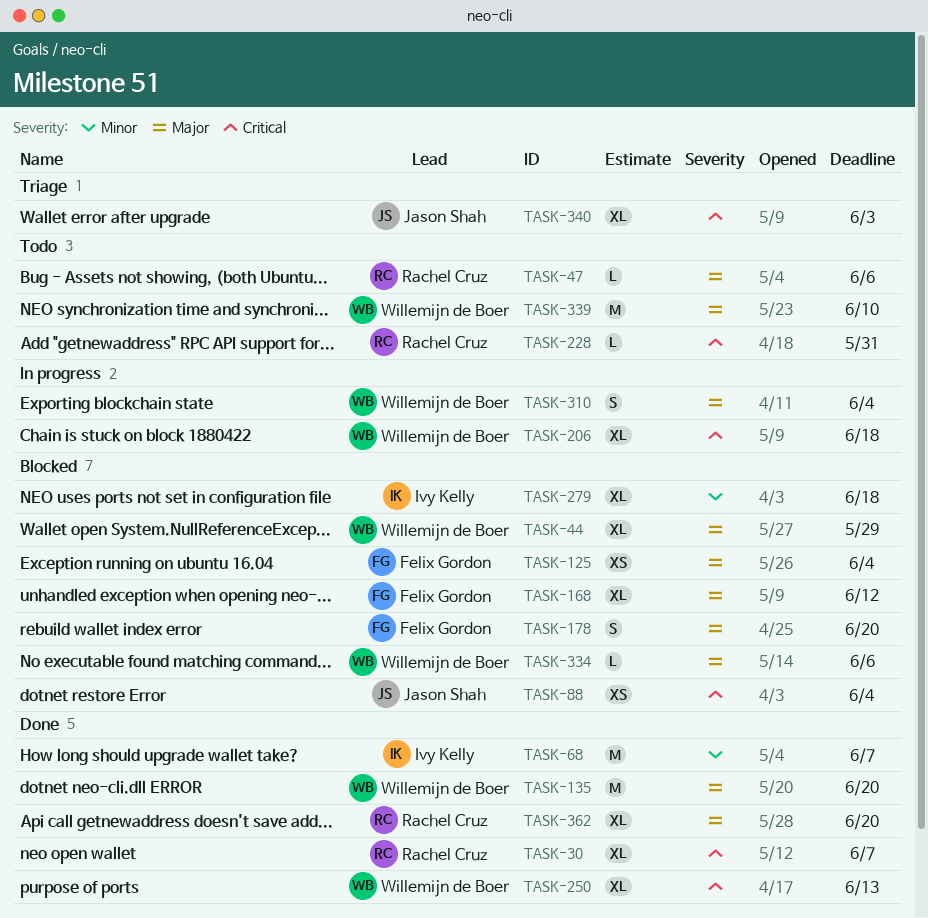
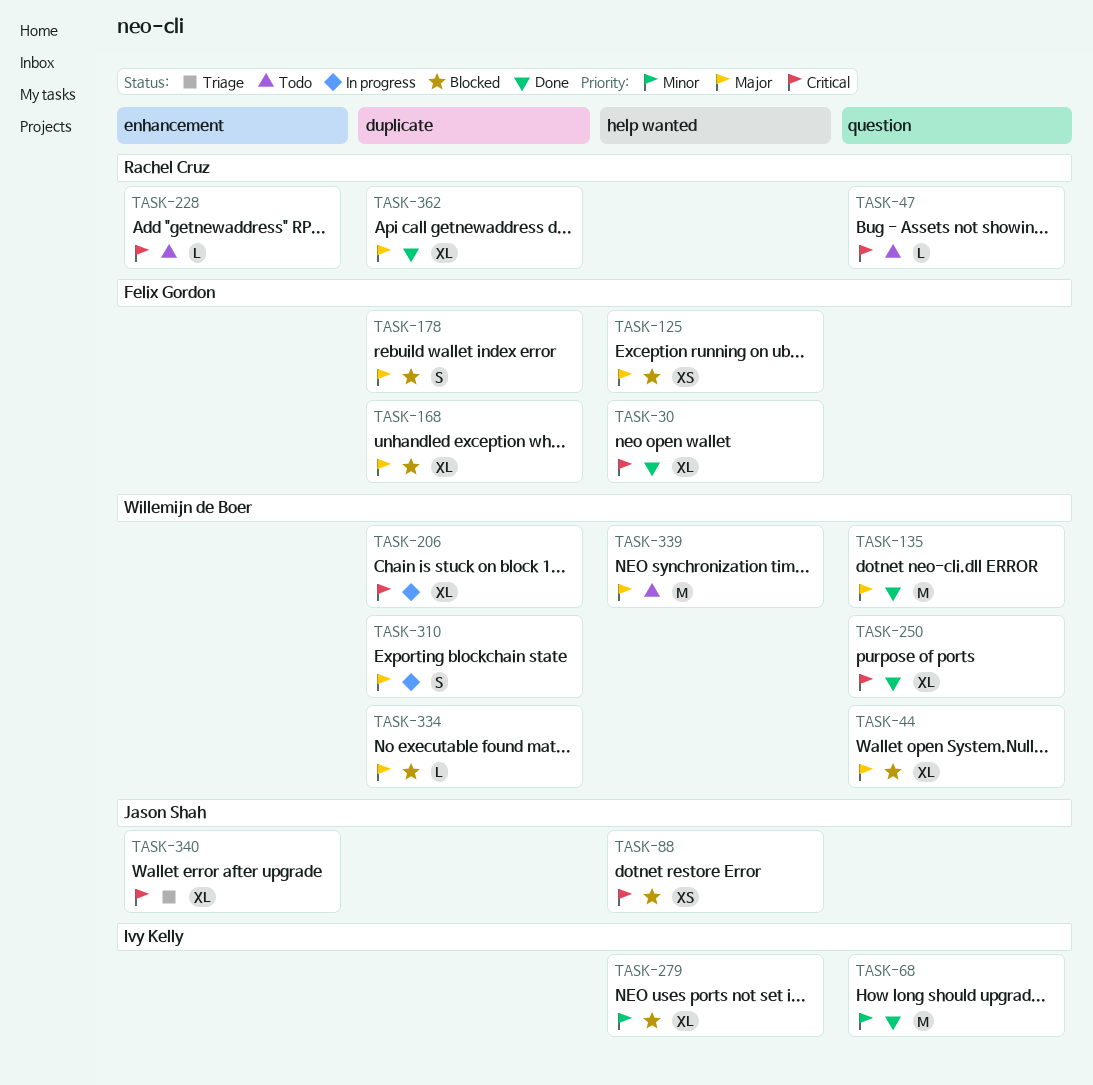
TASK-30, owner: Rachel Cruz -> Felix Gordon
TASK-47, priority: Major -> Critical

